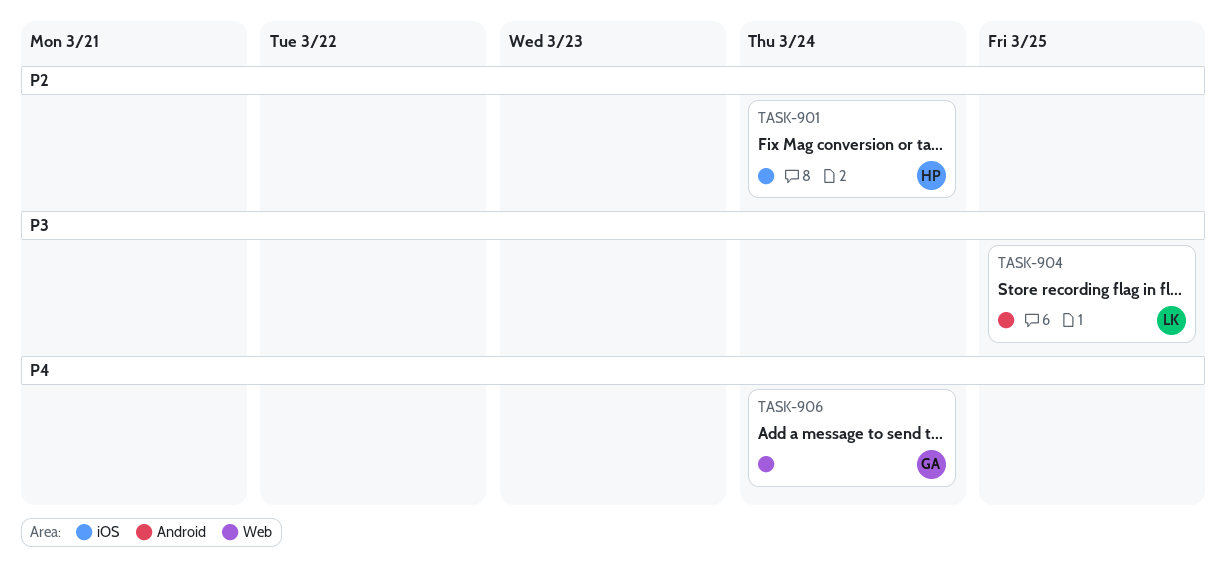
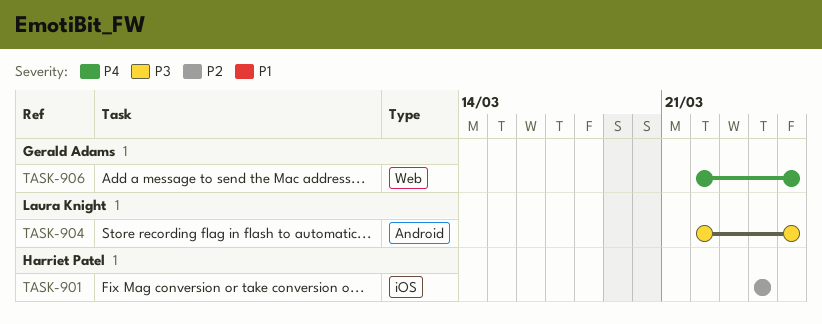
TASK-906, due: Mar 24 -> Mar 25

